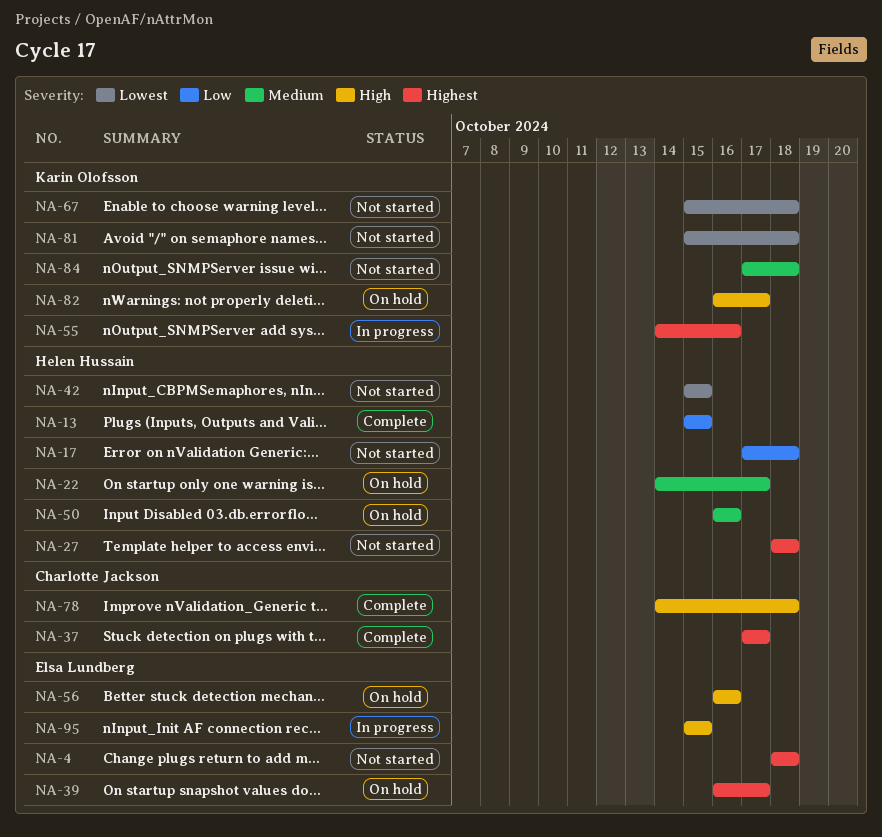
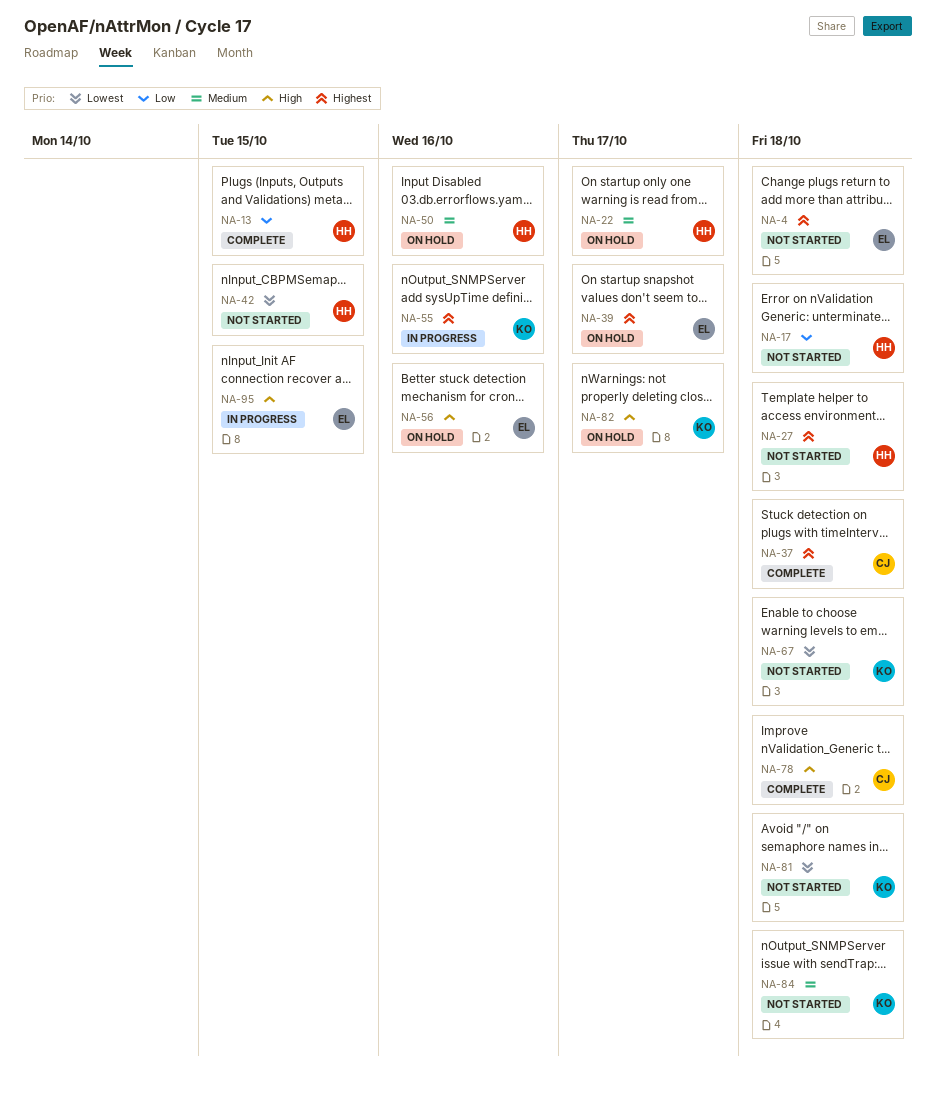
NA-37, due: Oct 17 -> Oct 18

